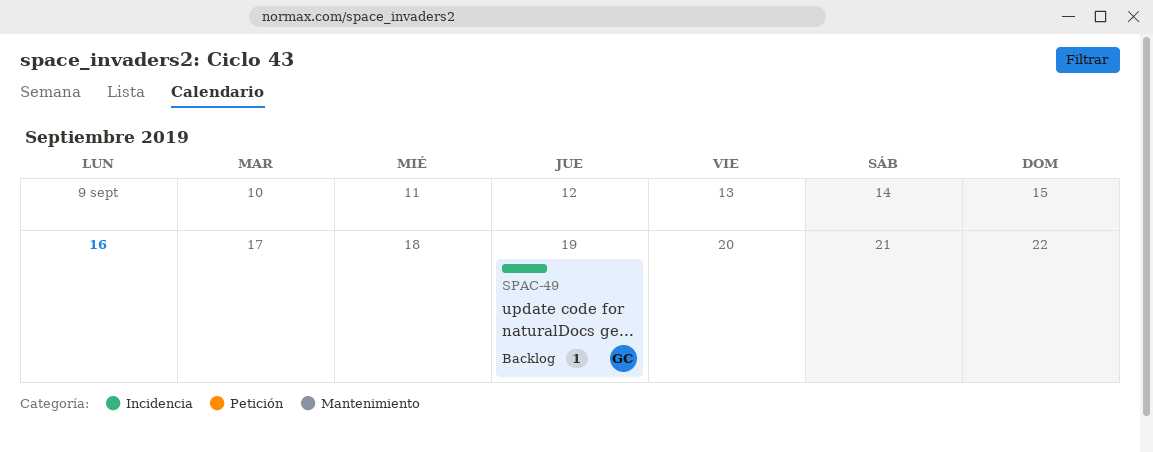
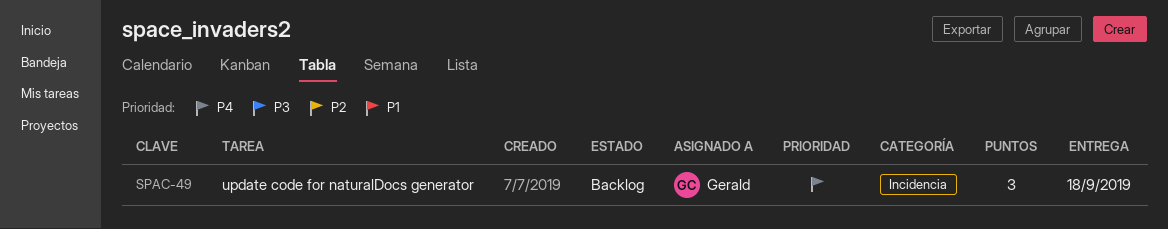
SPAC-49, estimate: 1 -> 3
SPAC-49, due: Sep 19 -> Sep 18

